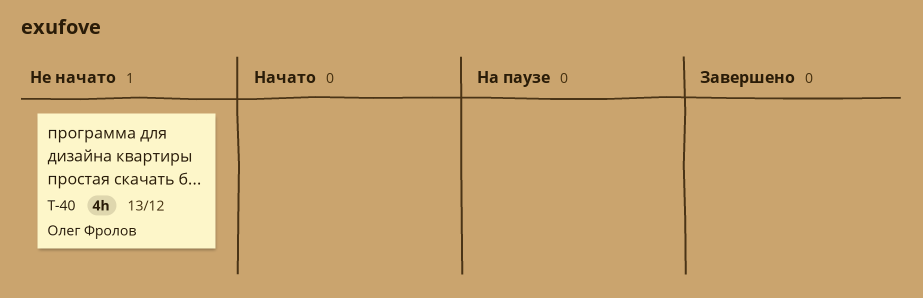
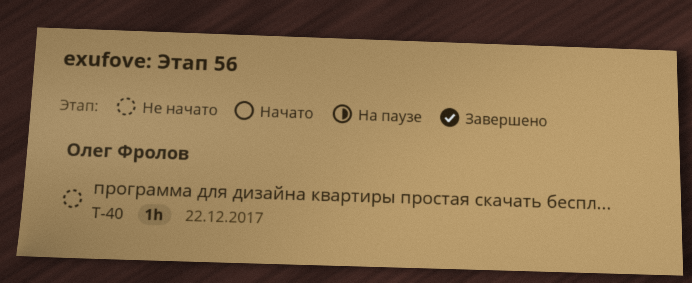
T-40, estimate: 4h -> 1h
T-40, due: Dec 13 -> Dec 22

